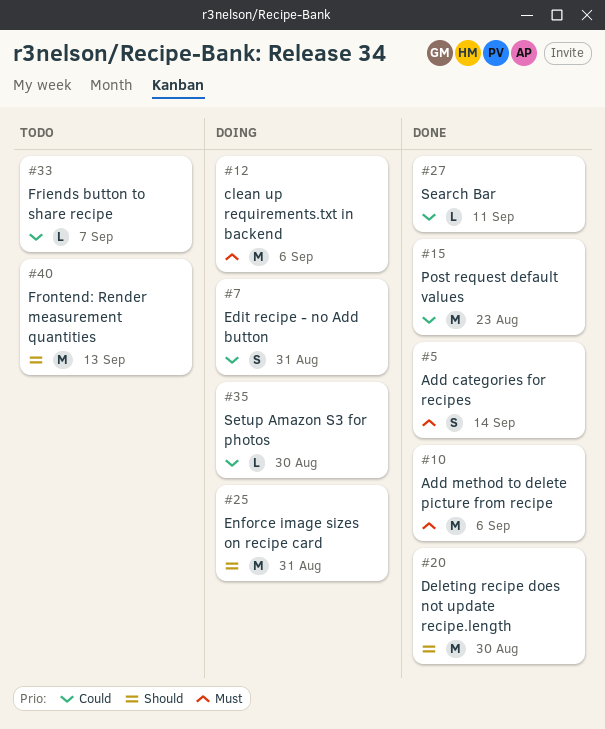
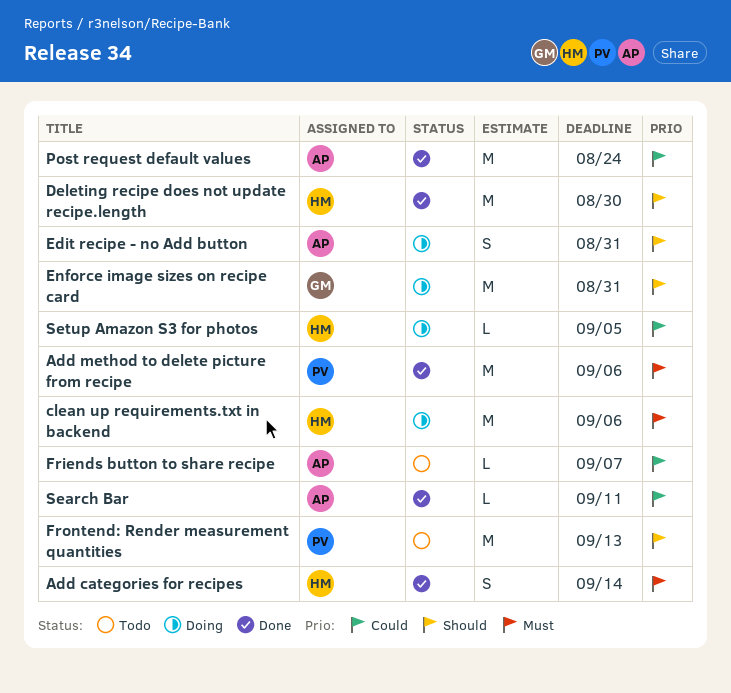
Edit recipe - no Add button, priority: Could -> Should
Post request default values, due: Aug 23 -> Aug 24
Setup Amazon S3 for photos, due: Aug 30 -> Sep 5

